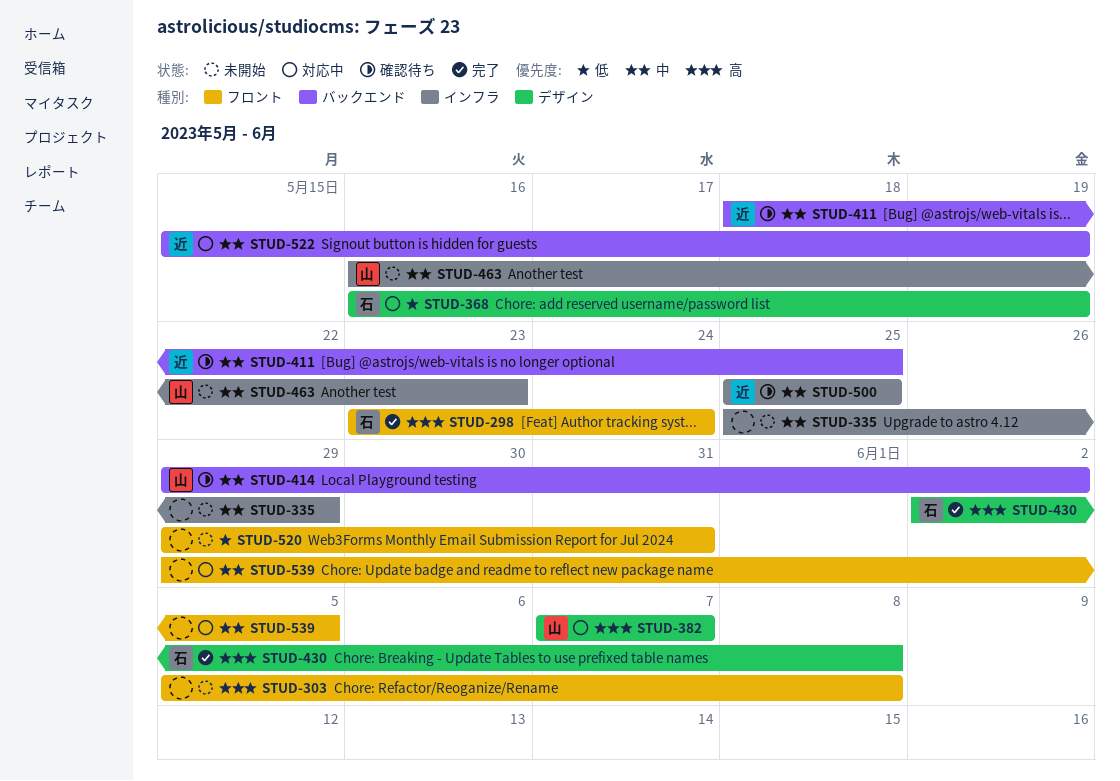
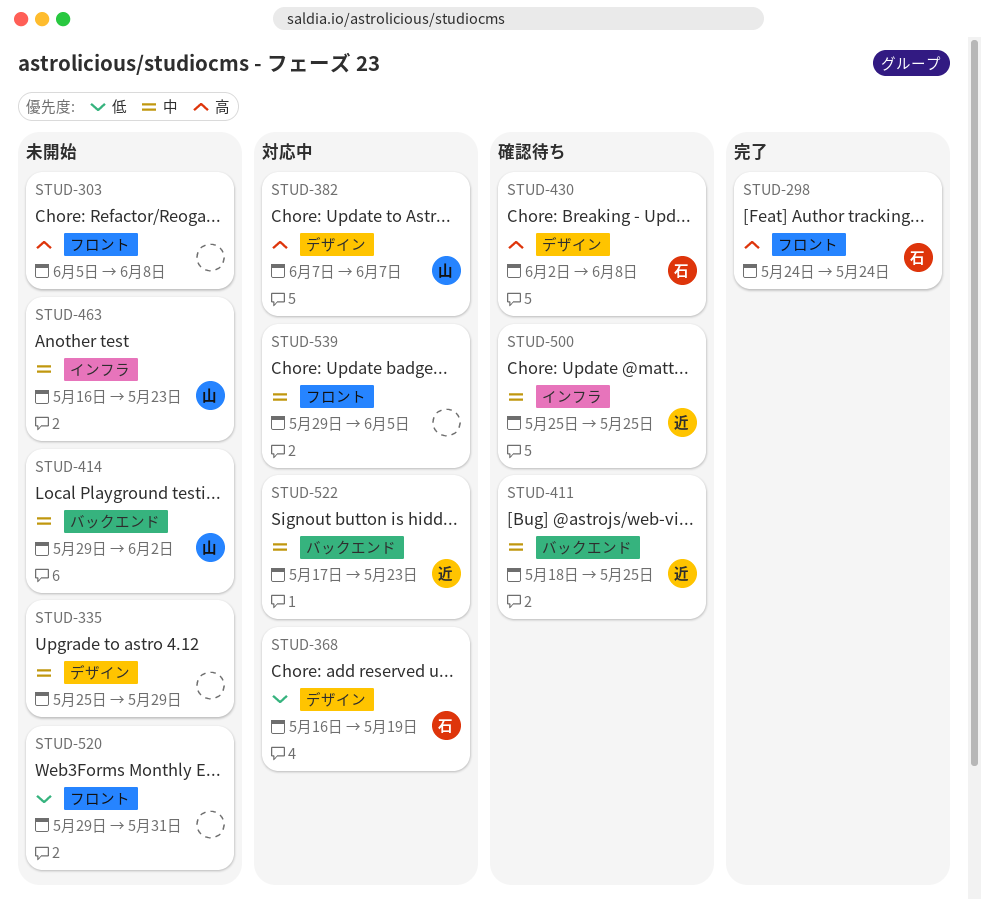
STUD-298, start: May 23 -> May 24
STUD-335, label: インフラ -> デザイン
STUD-414, status: 確認待ち -> 未開始
STUD-430, status: 完了 -> 確認待ち
STUD-522, start: May 15 -> May 17
STUD-522, due: May 19 -> May 23

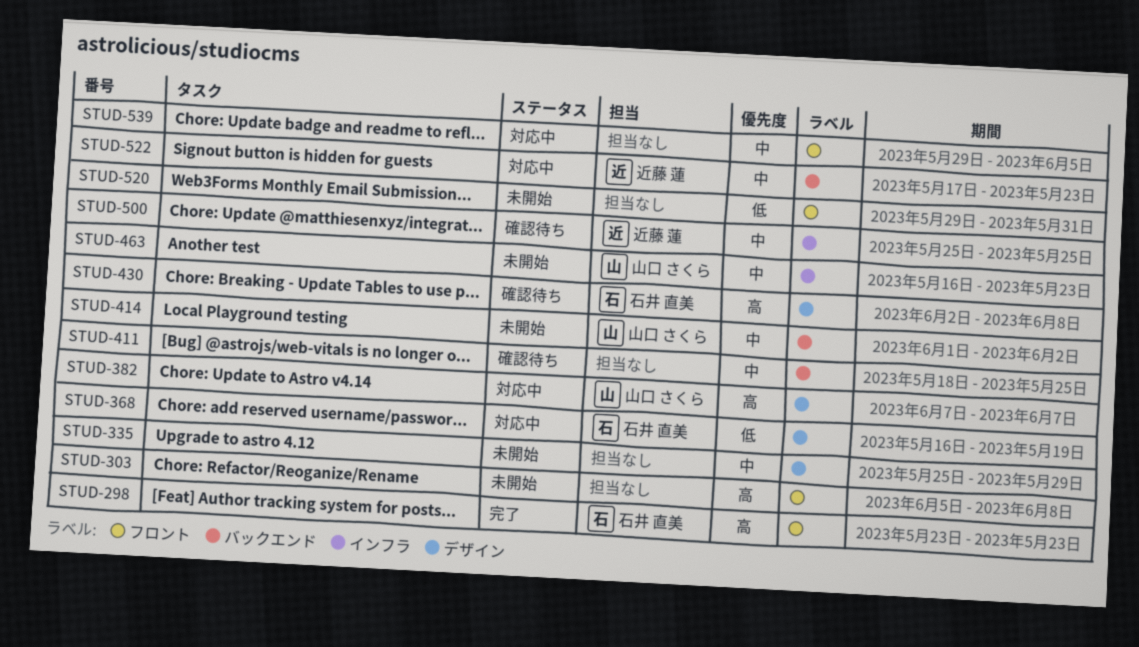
STUD-298, start: May 24 -> May 23
STUD-298, due: May 24 -> May 23
STUD-411, owner: 近藤 蓮 -> none
STUD-414, start: May 29 -> Jun 1

